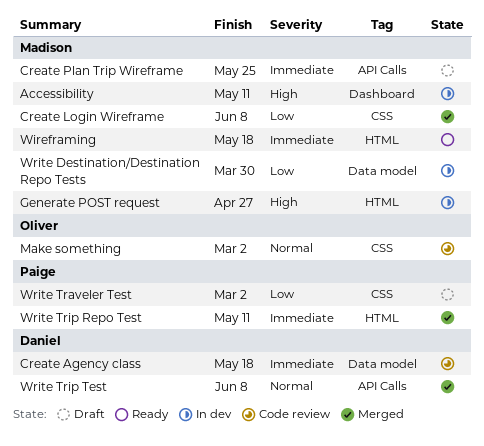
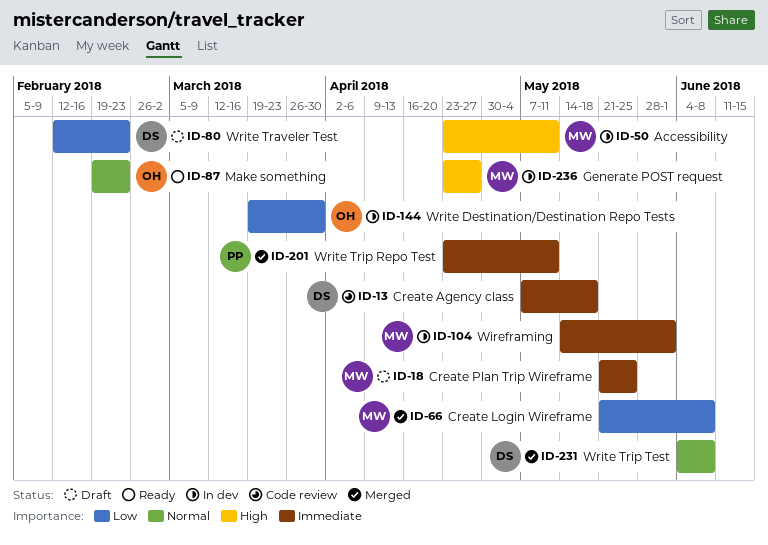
Make something, status: Code review -> Ready
Make something, due: Mar 2 -> Feb 23
Wireframing, status: Ready -> In dev
Wireframing, due: May 18 -> Jun 1
Write Destination/Destination Repo Tests, owner: Madison -> Oliver
Write Traveler Test, owner: Paige -> Daniel
Write Traveler Test, due: Mar 2 -> Feb 23

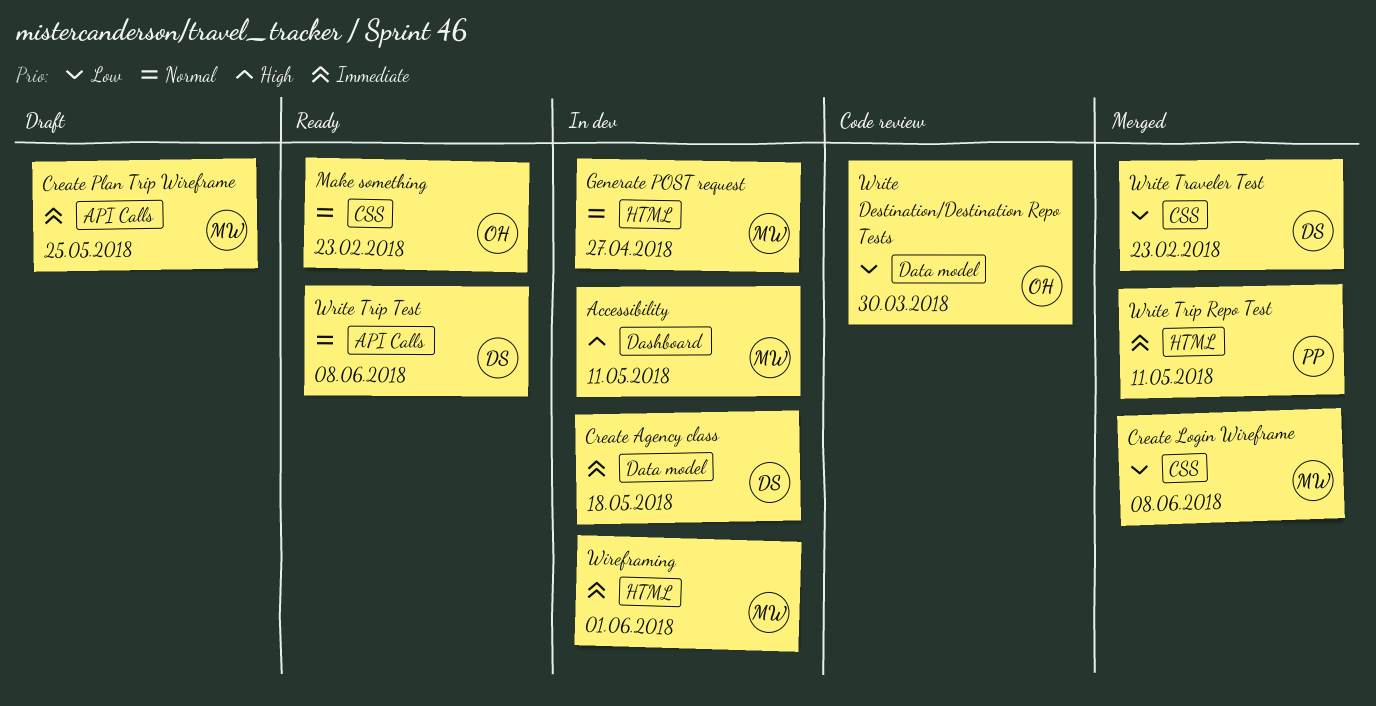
Create Agency class, status: Code review -> In dev
Generate POST request, priority: High -> Normal
Write Destination/Destination Repo Tests, status: In dev -> Code review
Write Traveler Test, status: Draft -> Merged
Write Trip Test, status: Merged -> Ready

